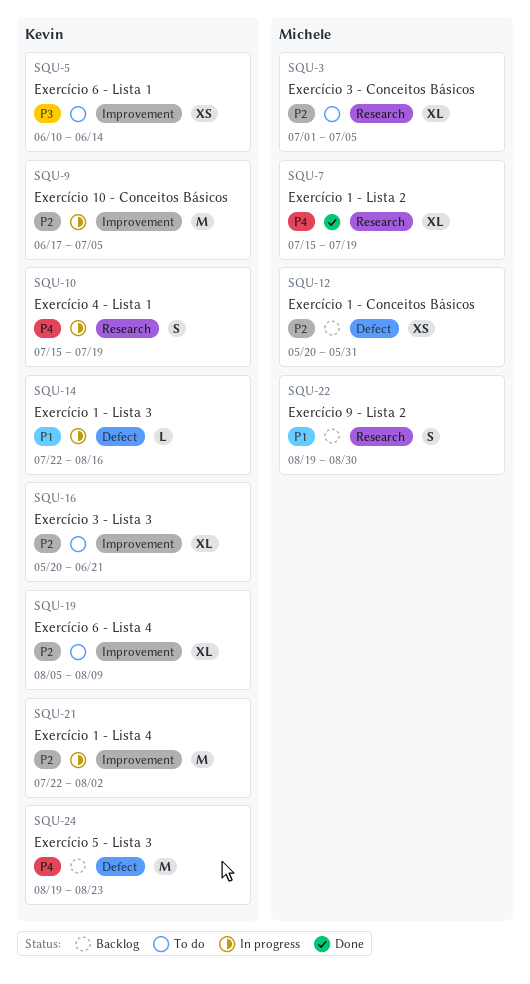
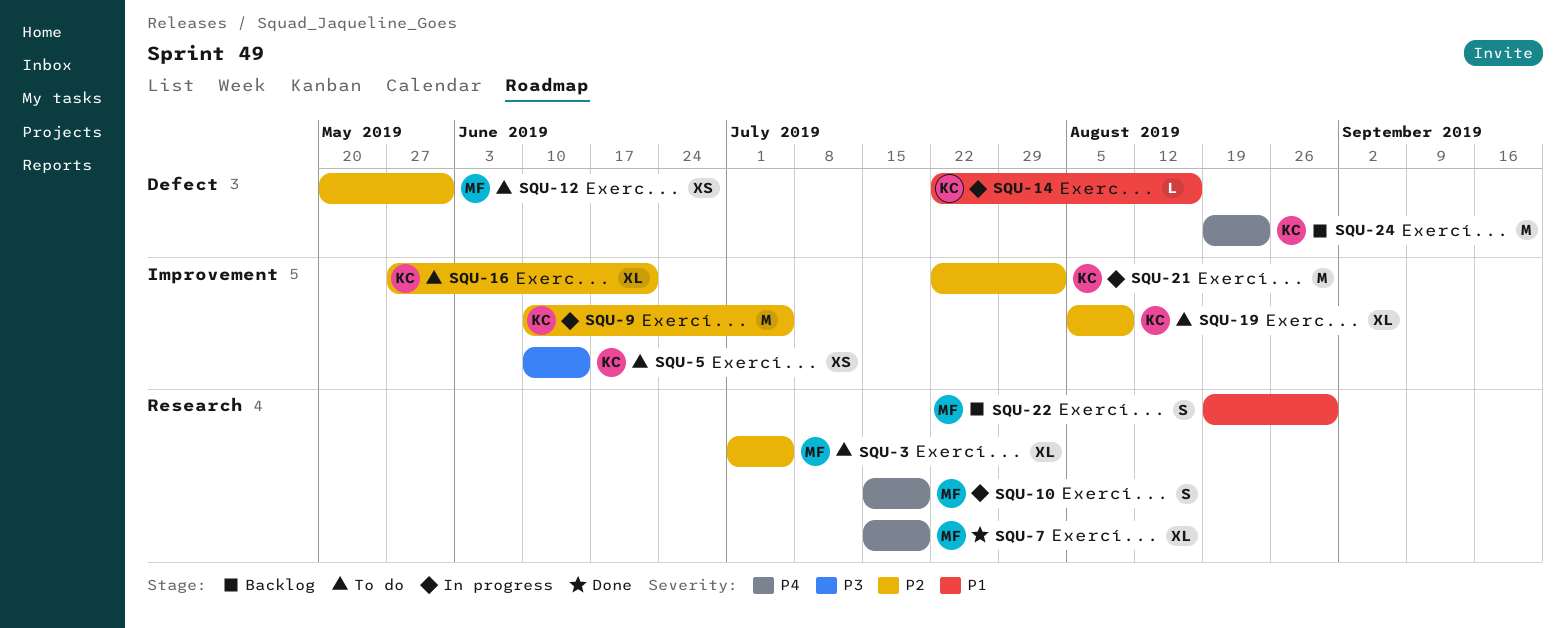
SQU-9, start: Jun 17 -> Jun 10
SQU-10, owner: Kevin -> Michele
SQU-12, status: Backlog -> To do
SQU-16, start: May 20 -> May 27

